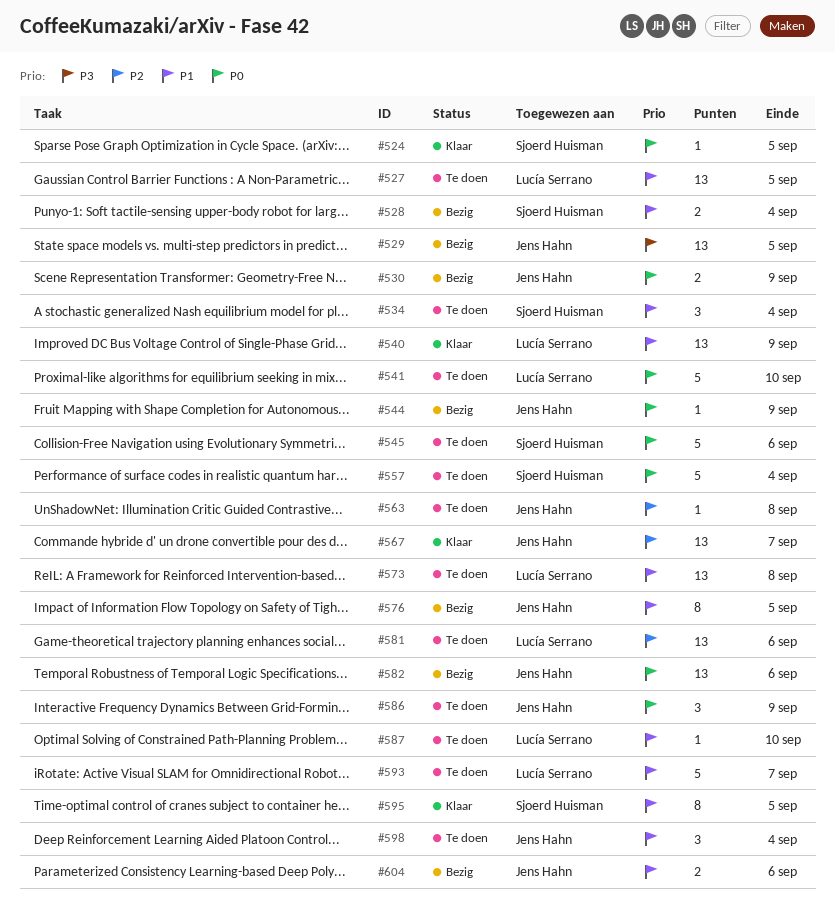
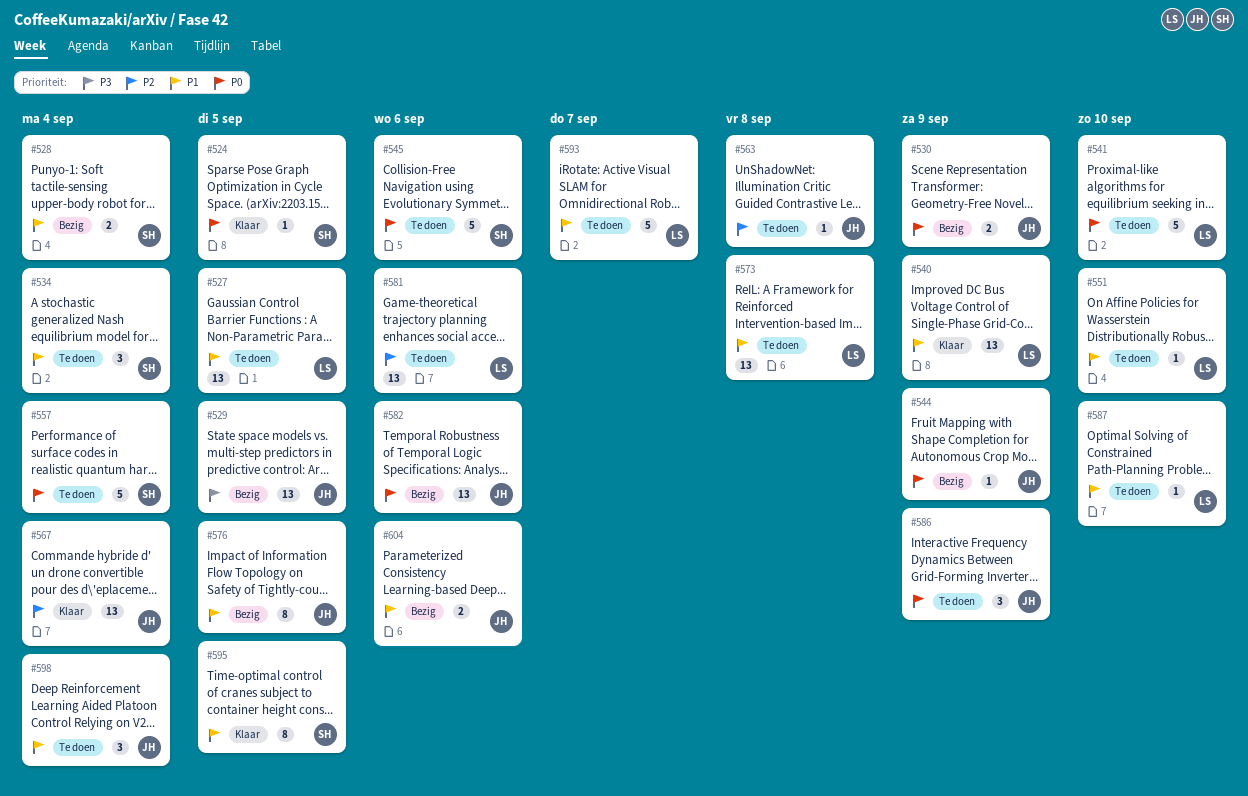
#551: none -> present
#567, due: Sep 7 -> Sep 4

